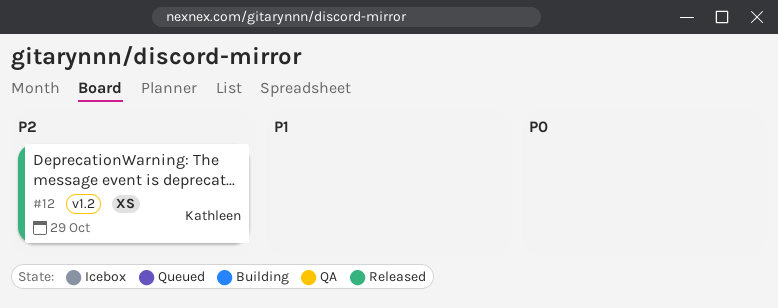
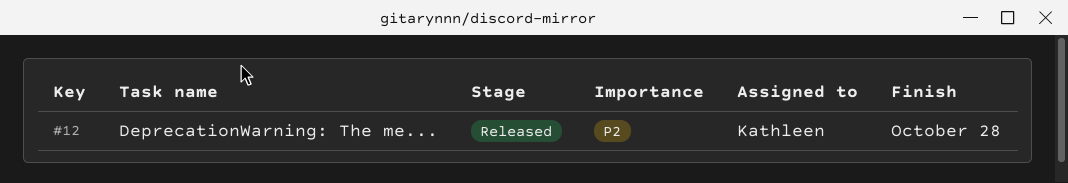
#12, due: Oct 29 -> Oct 28

